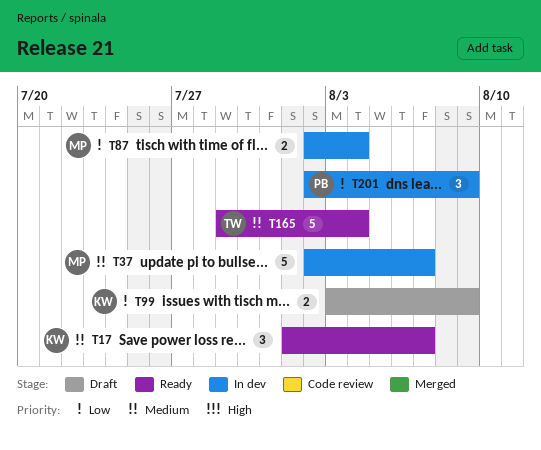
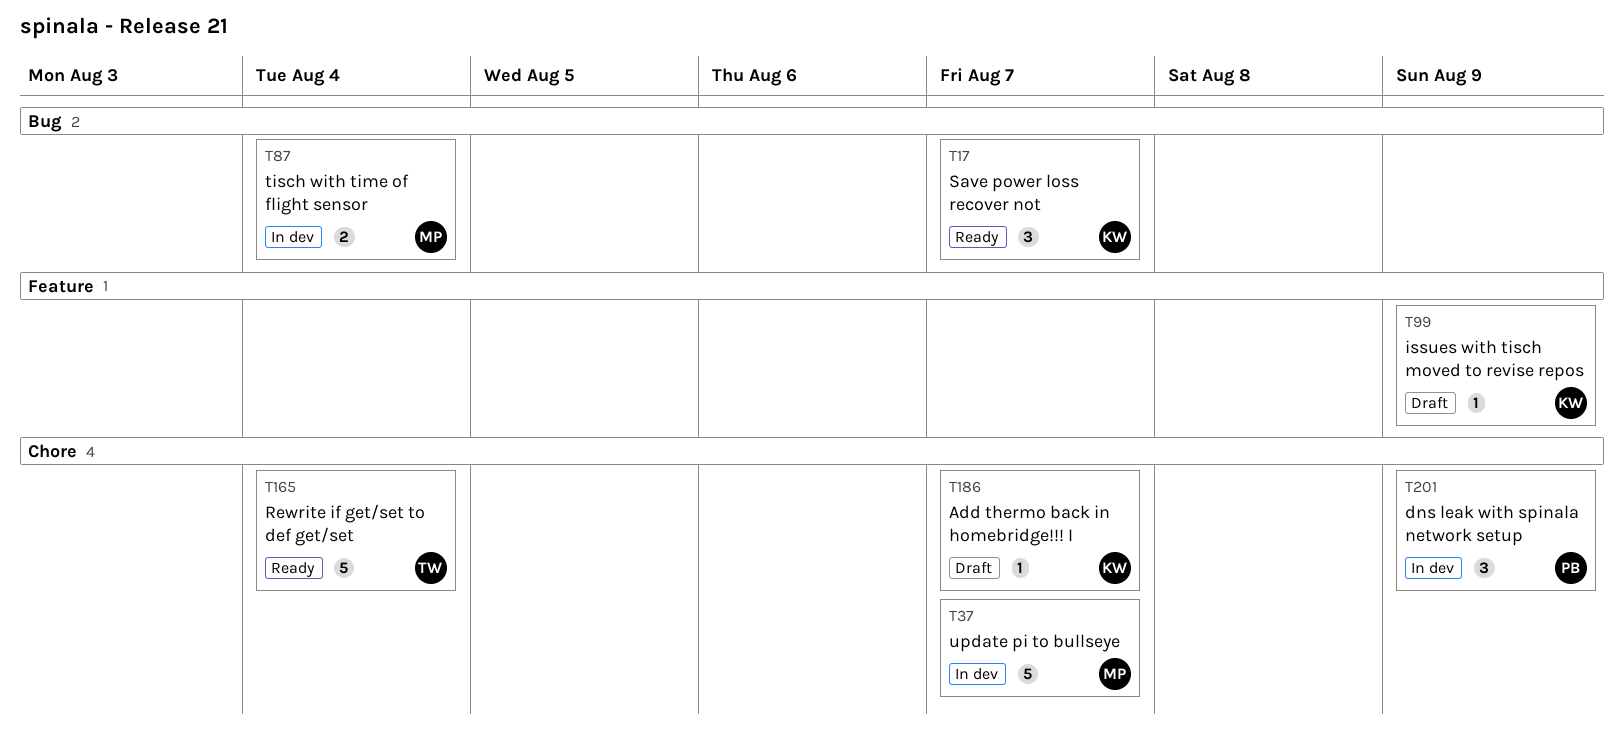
T99, estimate: 2 -> 1
T186: none -> present

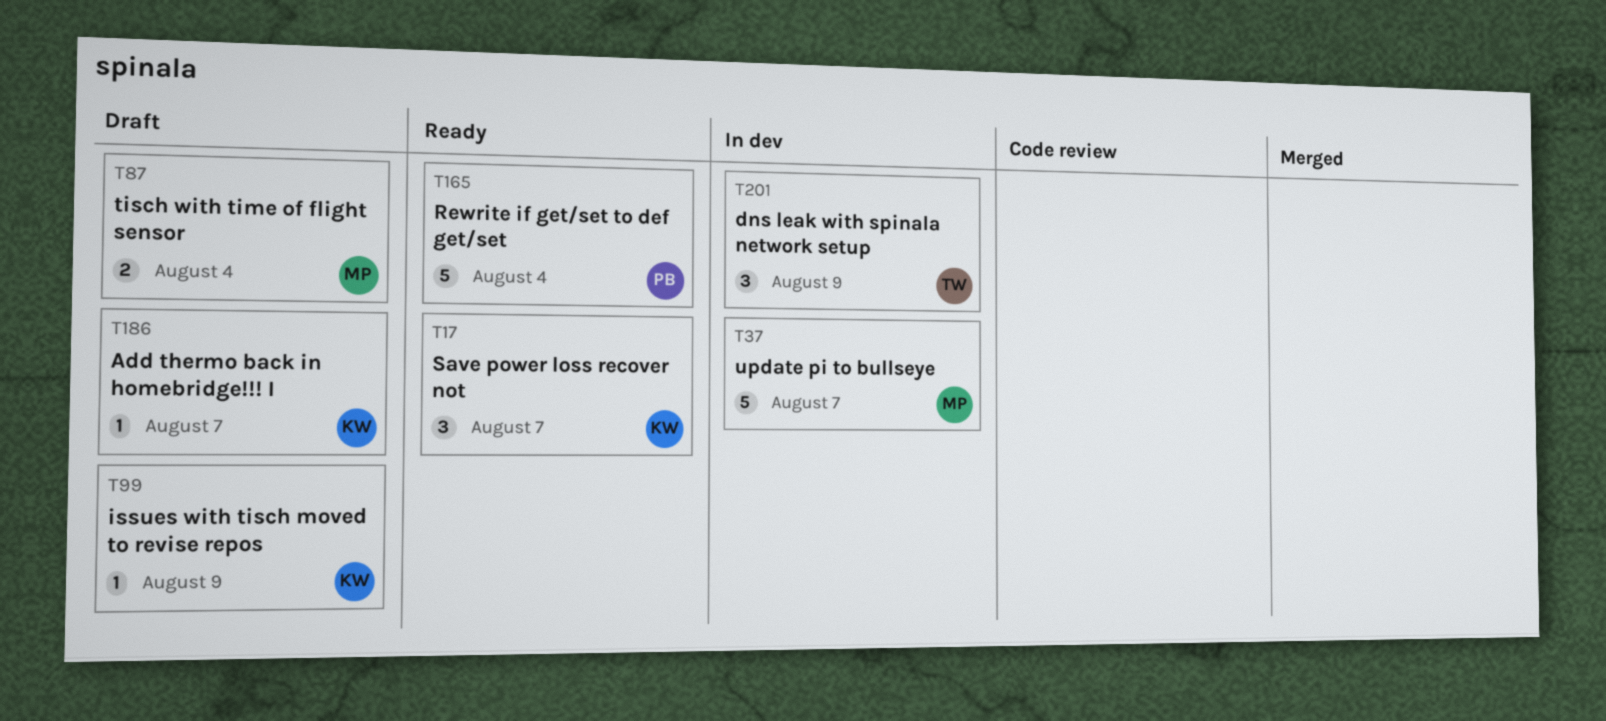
T87, status: In dev -> Draft
T165, owner: TW -> PB
T201, owner: PB -> TW

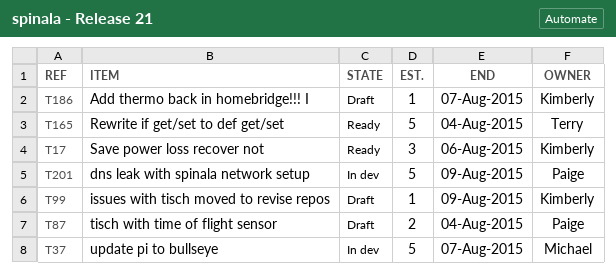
T17, due: Aug 7 -> Aug 6
T87, owner: Michael -> Paige
T165, owner: Paige -> Terry
T201, owner: Terry -> Paige
T201, estimate: 3 -> 5

